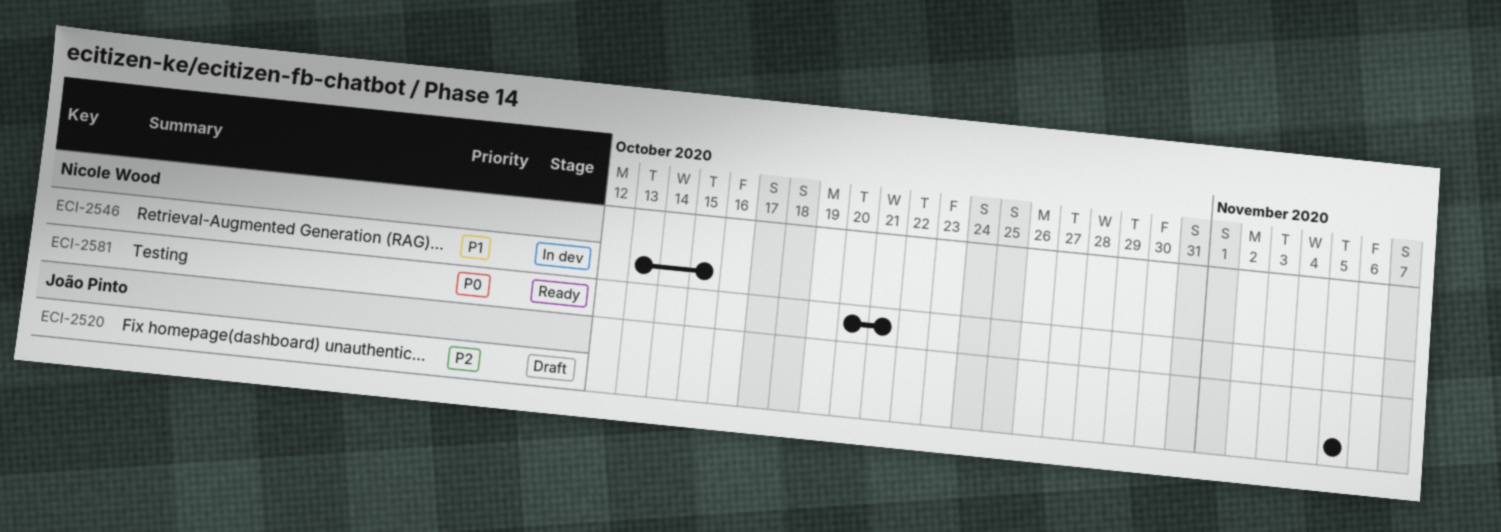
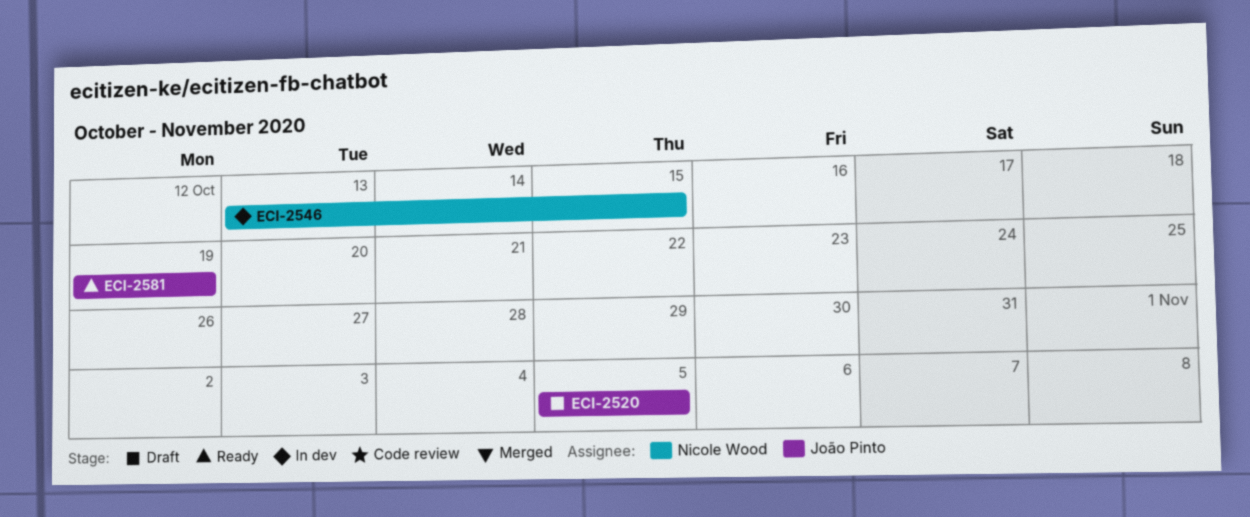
ECI-2581, owner: Nicole Wood -> João Pinto
ECI-2581, start: Oct 20 -> Oct 19
ECI-2581, due: Oct 21 -> Oct 19

